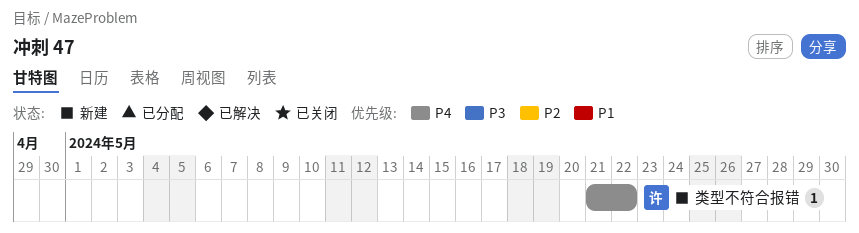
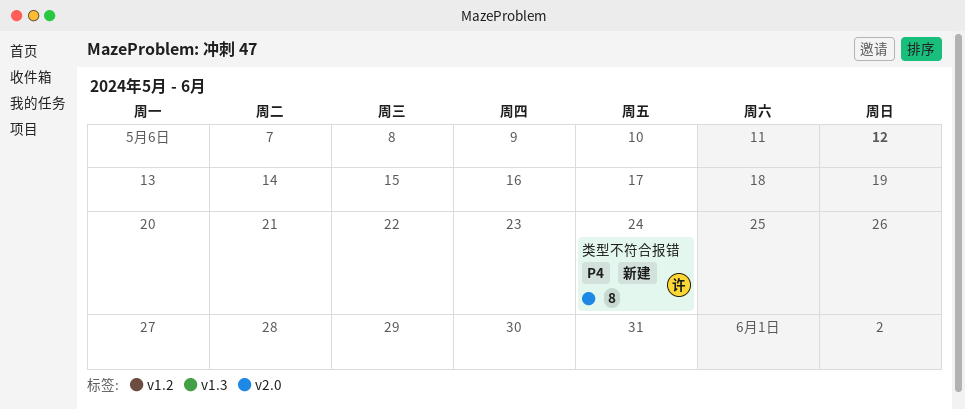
类型不符合报错, estimate: 1 -> 8
类型不符合报错, due: May 22 -> May 24

